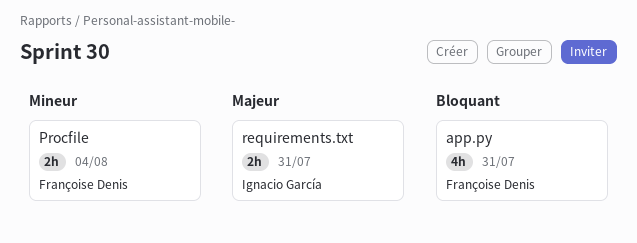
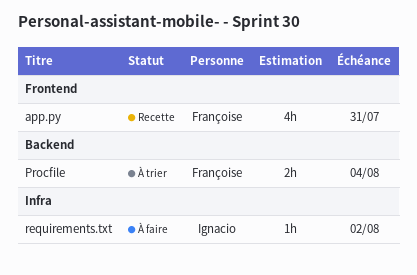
requirements.txt, estimate: 2h -> 1h
requirements.txt, due: Jul 31 -> Aug 2

